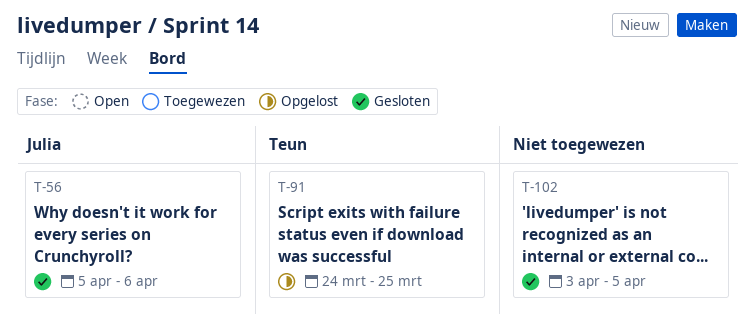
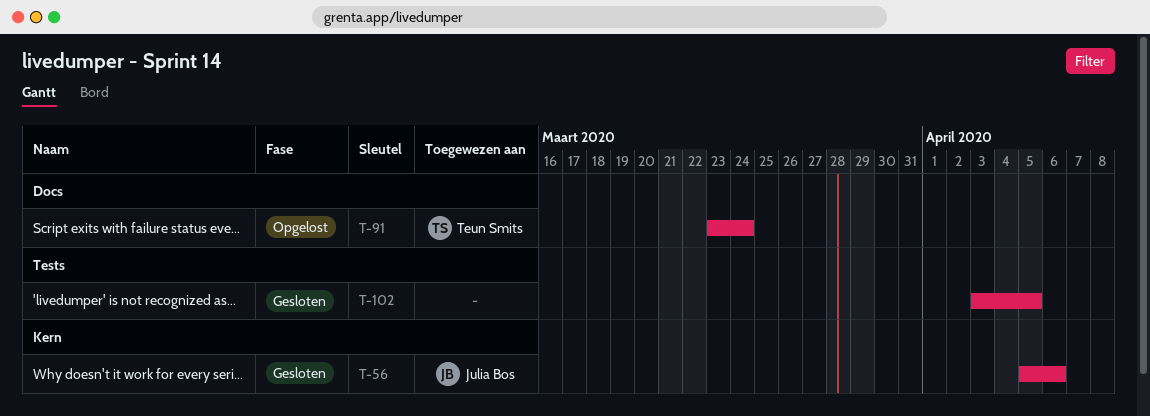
T-91, start: Mar 24 -> Mar 23
T-91, due: Mar 25 -> Mar 24

